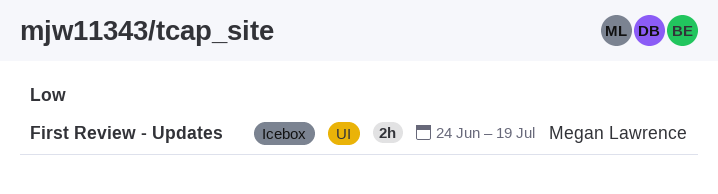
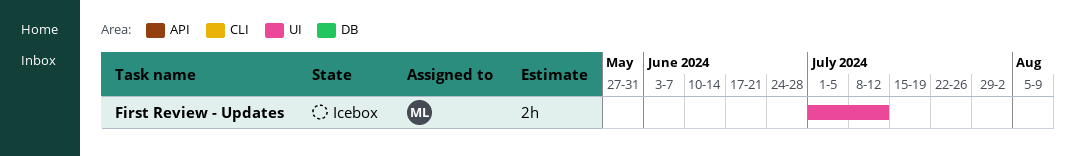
First Review - Updates, start: Jun 24 -> Jul 1
First Review - Updates, due: Jul 19 -> Jul 12

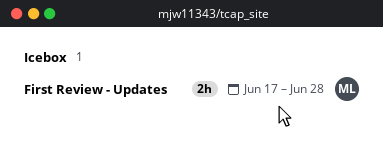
First Review - Updates, start: Jul 1 -> Jun 17
First Review - Updates, due: Jul 12 -> Jun 28

